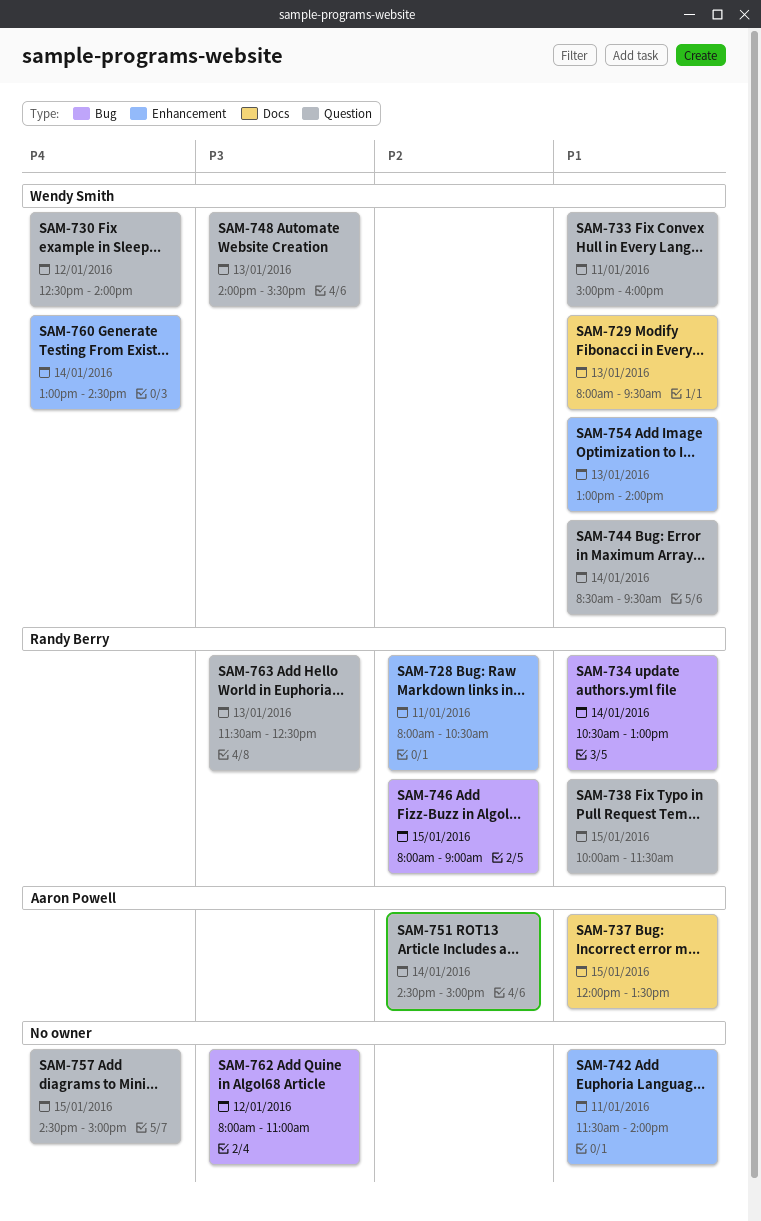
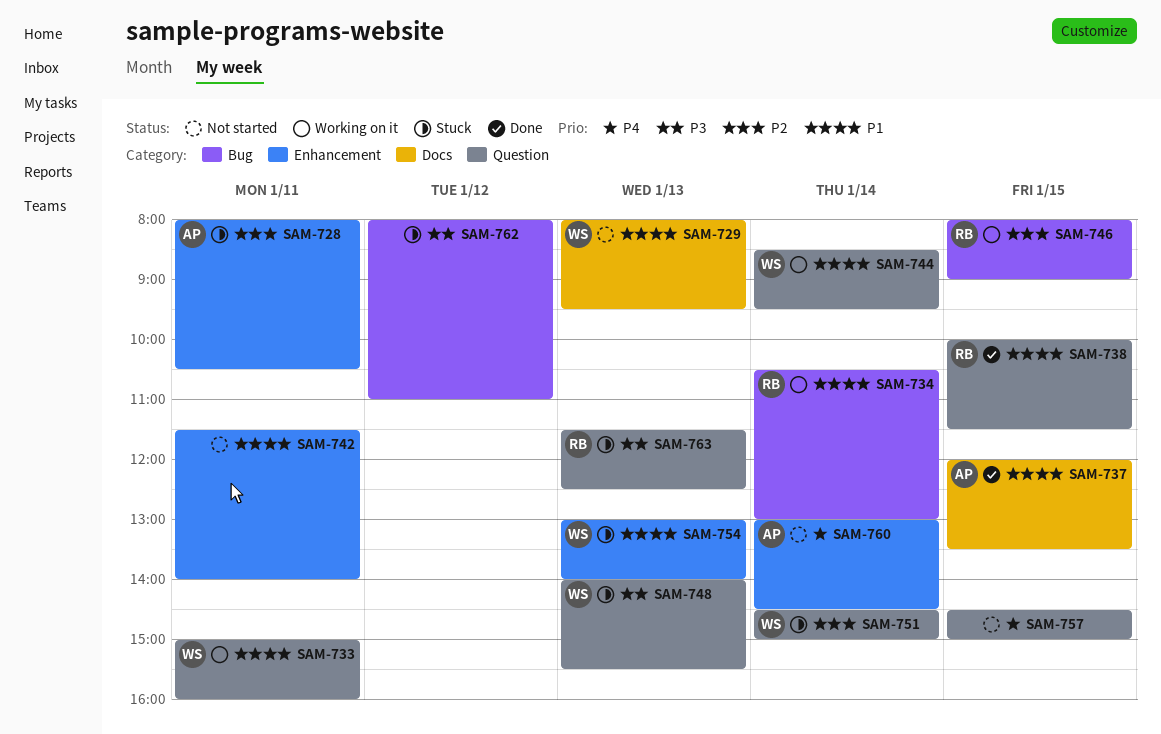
SAM-728, owner: Randy Berry -> Aaron Powell
SAM-730: present -> none
SAM-751, owner: Aaron Powell -> Wendy Smith
SAM-760, owner: Wendy Smith -> Aaron Powell

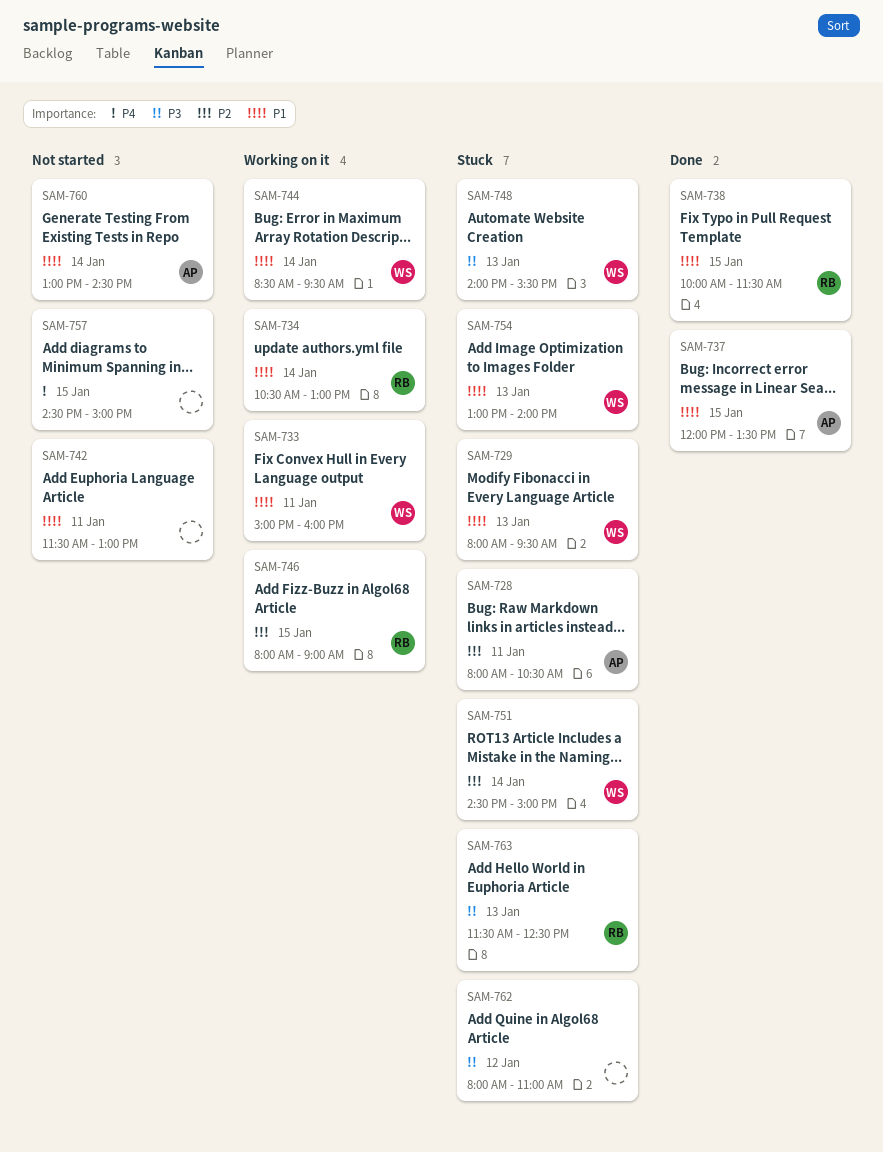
SAM-729, status: Not started -> Stuck
SAM-742, ends: 14:00 -> 13:00
SAM-760, priority: P4 -> P1

